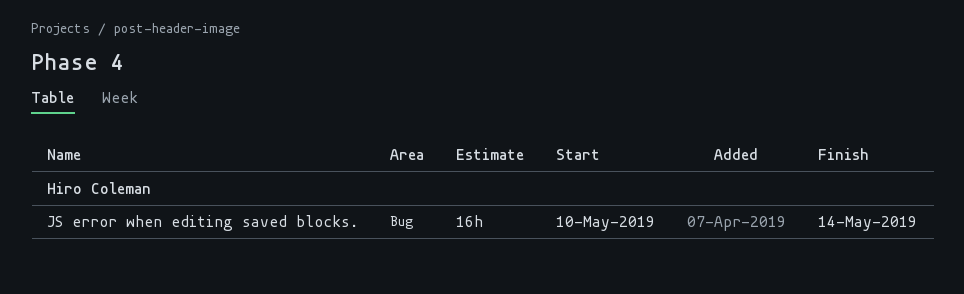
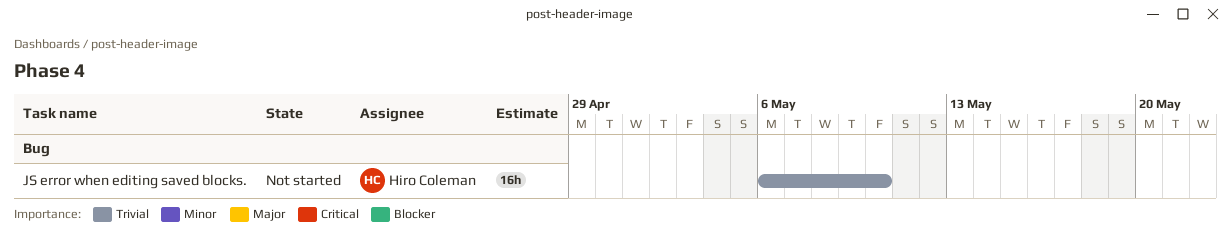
JS error when editing saved blocks., start: May 10 -> May 6
JS error when editing saved blocks., due: May 14 -> May 10

